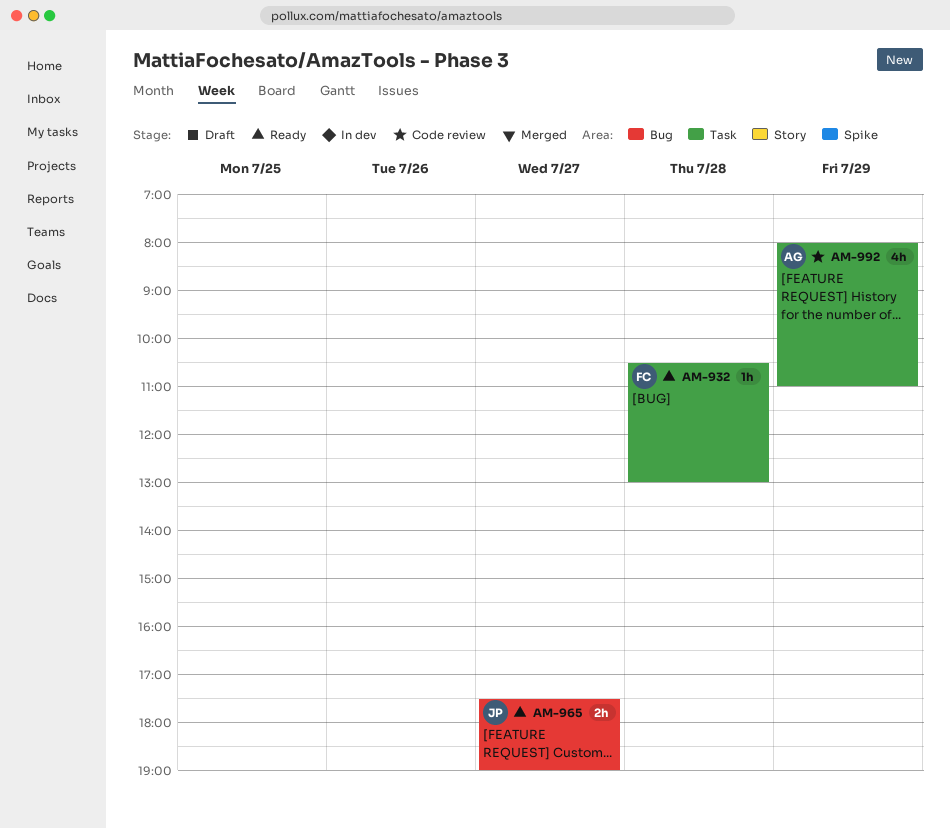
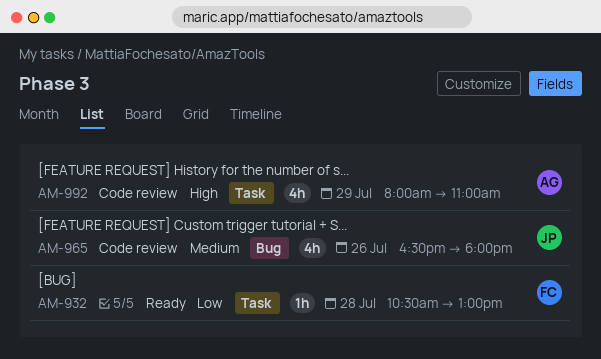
AM-965, status: Ready -> Code review
AM-965, estimate: 2h -> 4h
AM-965, day: Jul 27 -> Jul 26
AM-965, begins: 17:30 -> 16:30
AM-965, ends: 19:00 -> 18:00

